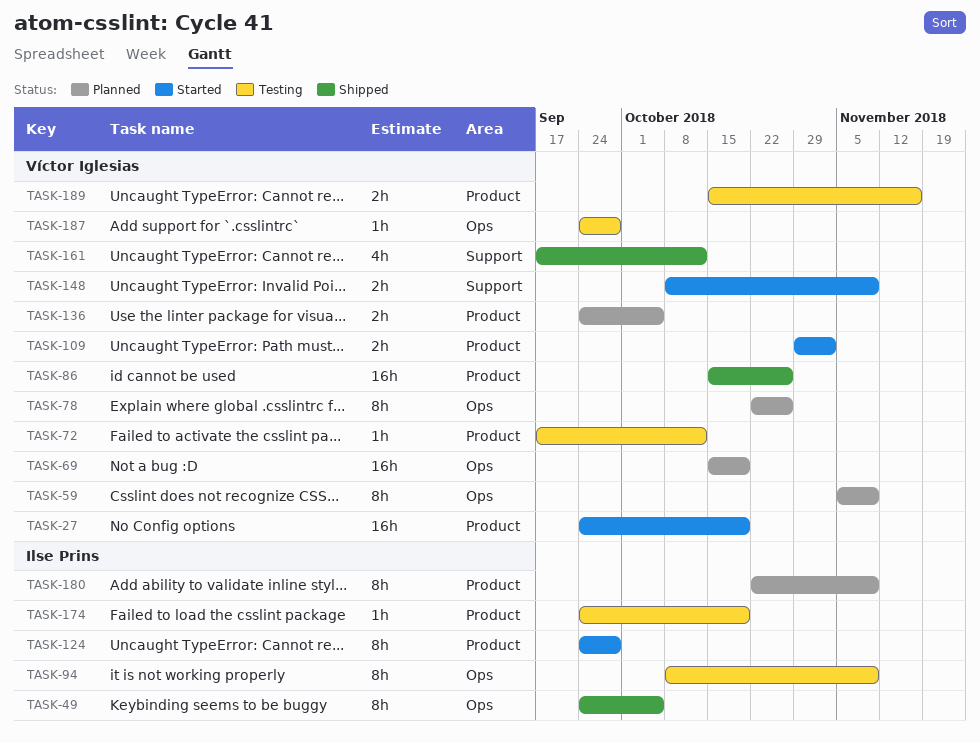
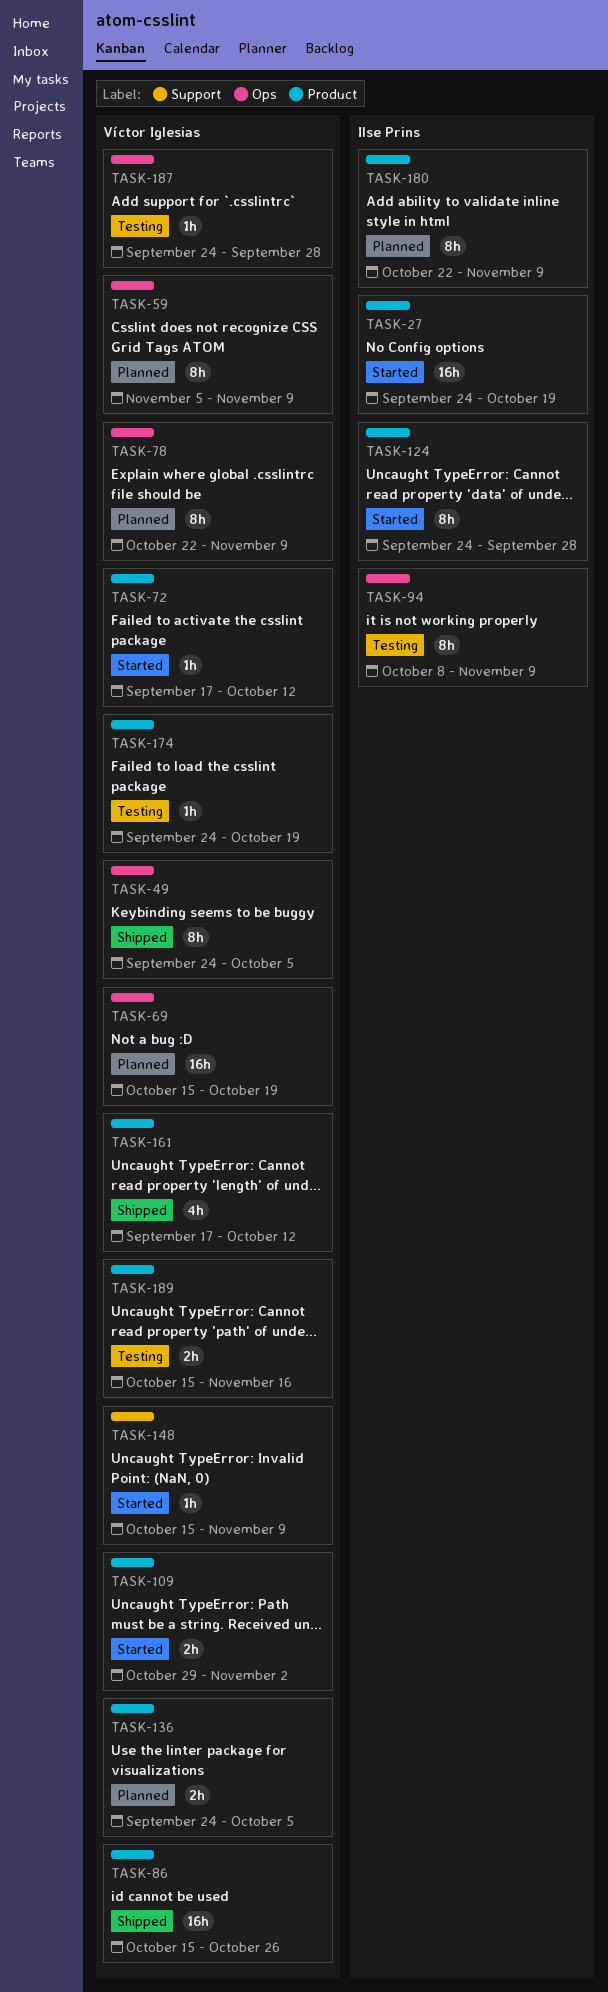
TASK-27, owner: Víctor Iglesias -> Ilse Prins
TASK-49, owner: Ilse Prins -> Víctor Iglesias
TASK-72, status: Testing -> Started
TASK-78, due: Oct 26 -> Nov 9
TASK-148, estimate: 2h -> 1h
TASK-148, start: Oct 8 -> Oct 15
TASK-161, label: Support -> Product
TASK-174, owner: Ilse Prins -> Víctor Iglesias

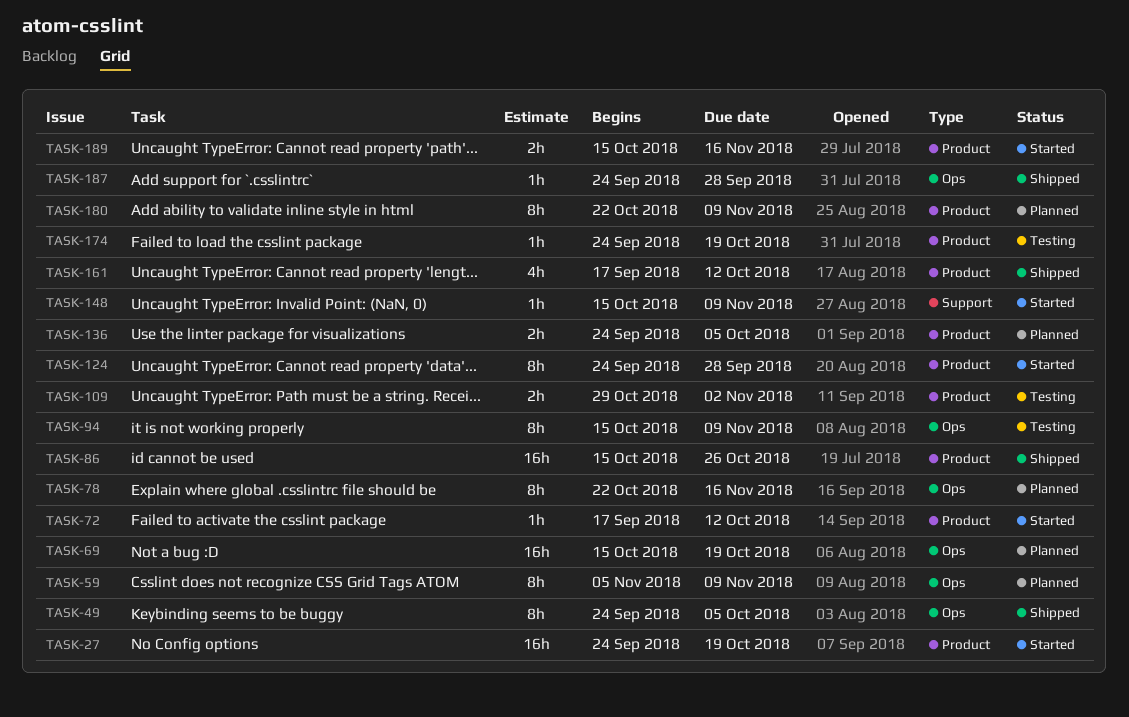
TASK-78, due: Nov 9 -> Nov 16
TASK-94, start: Oct 8 -> Oct 15
TASK-109, status: Started -> Testing
TASK-187, status: Testing -> Shipped
TASK-189, status: Testing -> Started

